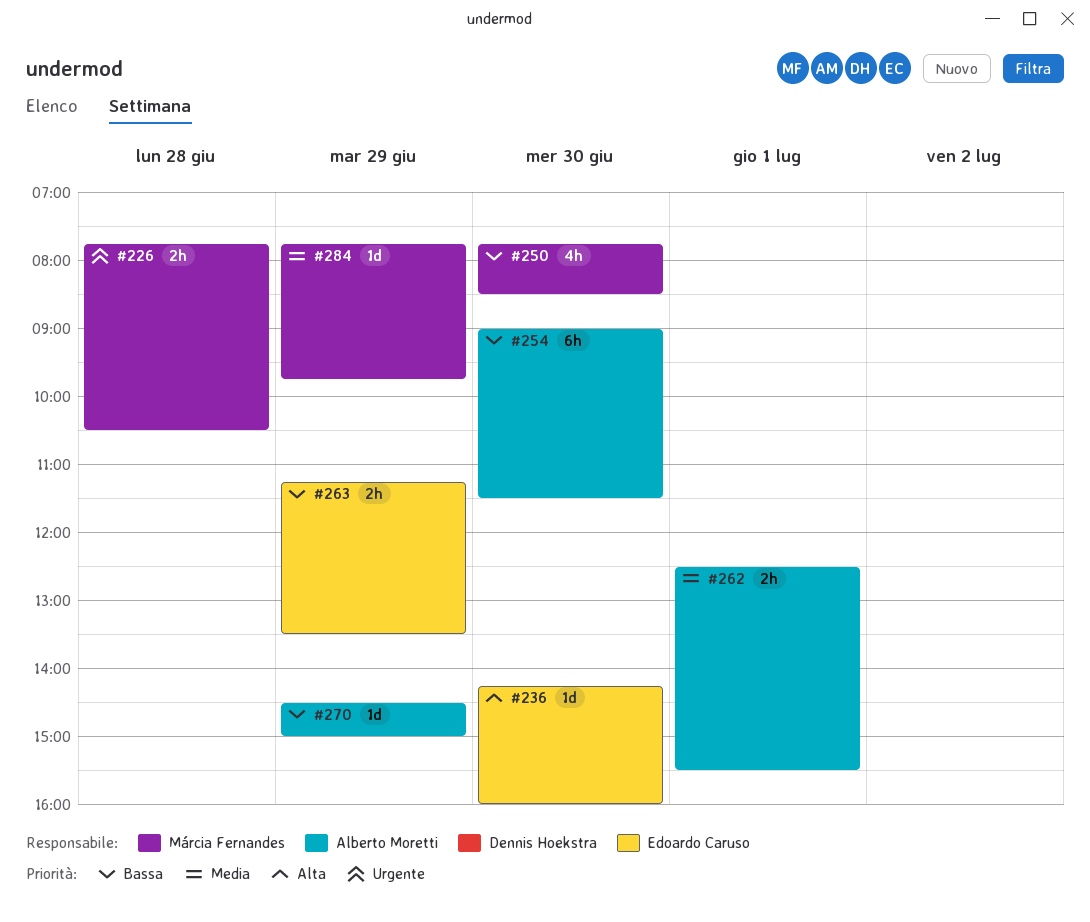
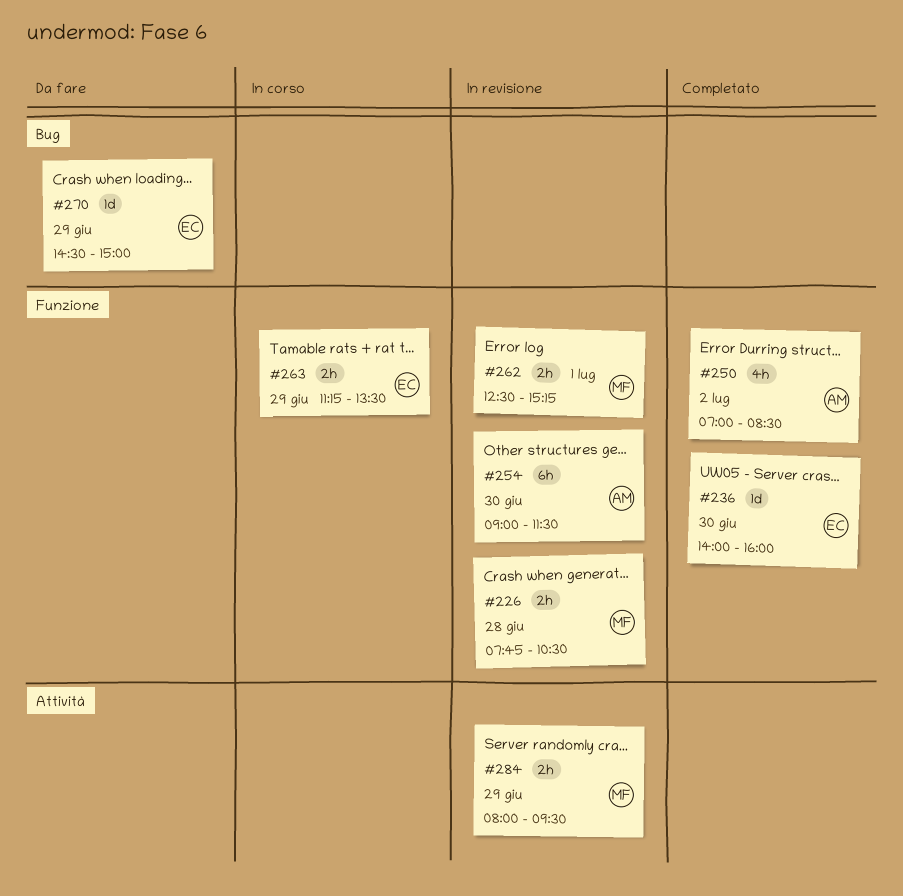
#236, begins: 14:15 -> 14:00
#250, owner: Márcia Fernandes -> Alberto Moretti
#250, day: Jun 30 -> Jul 2
#250, begins: 07:45 -> 07:00
#262, owner: Alberto Moretti -> Márcia Fernandes
#262, ends: 15:30 -> 15:15
#270, owner: Alberto Moretti -> Edoardo Caruso
#284, estimate: 1d -> 2h
#284, begins: 07:45 -> 08:00
#284, ends: 09:45 -> 09:30

